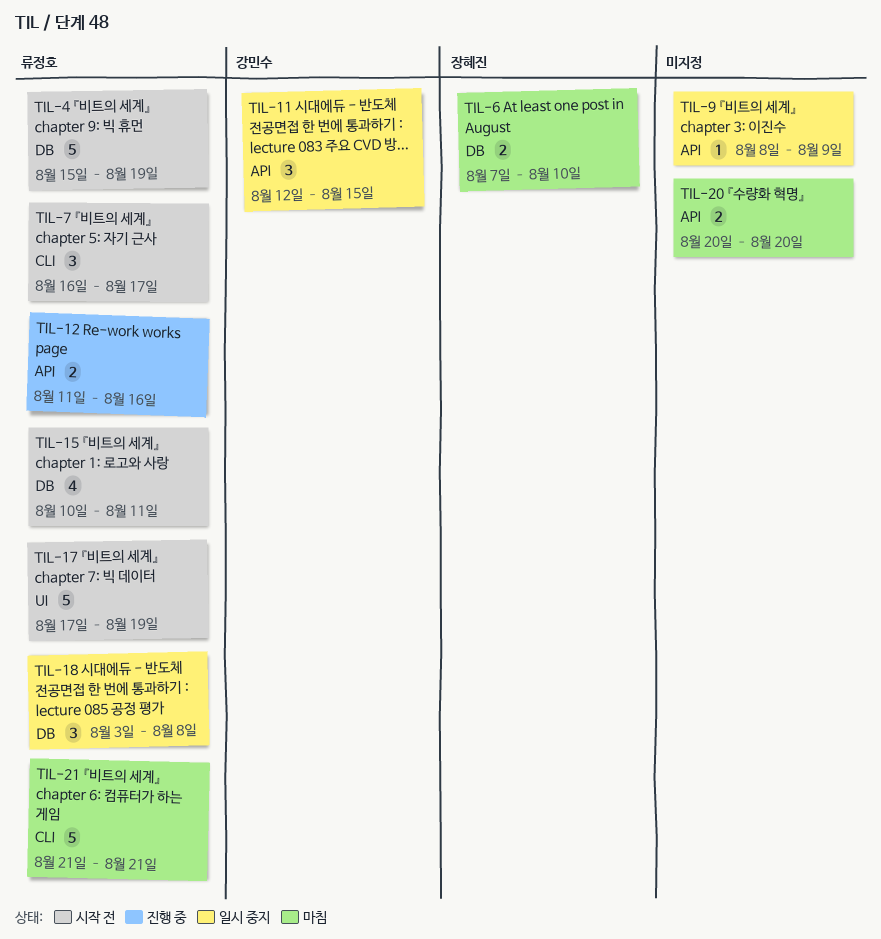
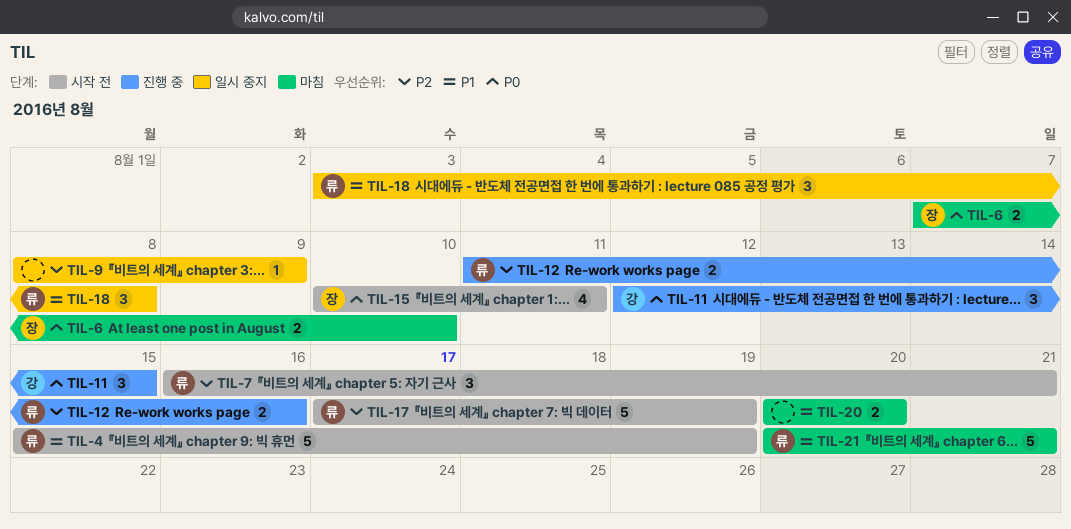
TIL-7, due: Aug 17 -> Aug 21
TIL-11, status: 일시 중지 -> 진행 중
TIL-15, owner: 류정호 -> 장혜진
TIL-21, start: Aug 21 -> Aug 20

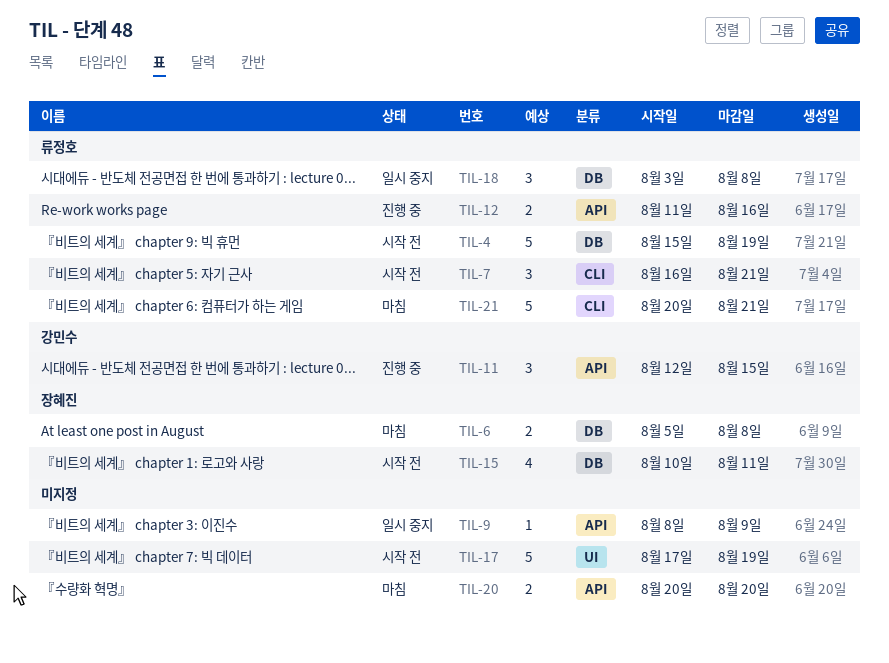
TIL-6, start: Aug 7 -> Aug 5
TIL-6, due: Aug 10 -> Aug 8
TIL-17, owner: 류정호 -> none

